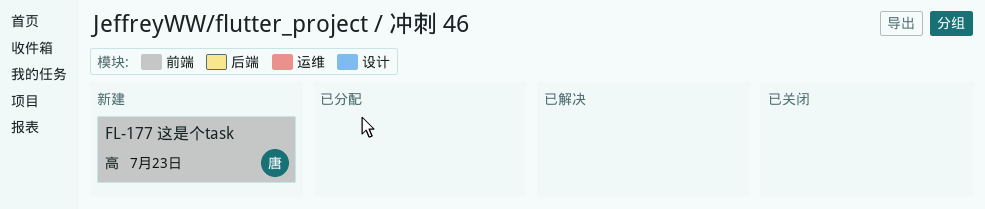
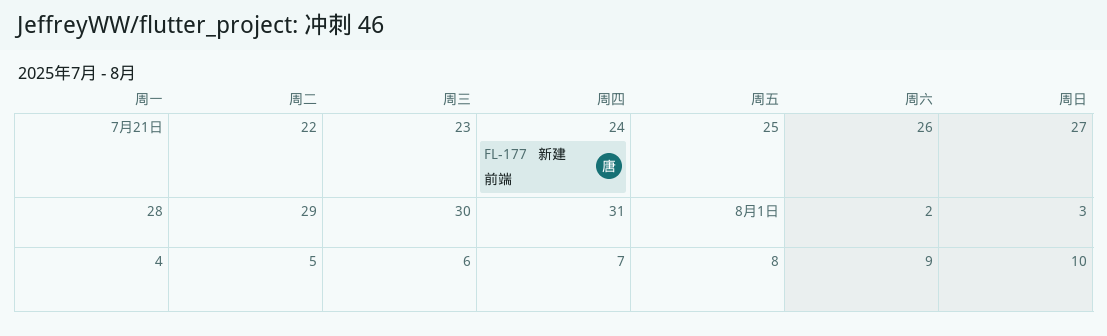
FL-177, due: Jul 23 -> Jul 24

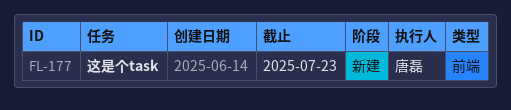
FL-177, due: Jul 24 -> Jul 23

